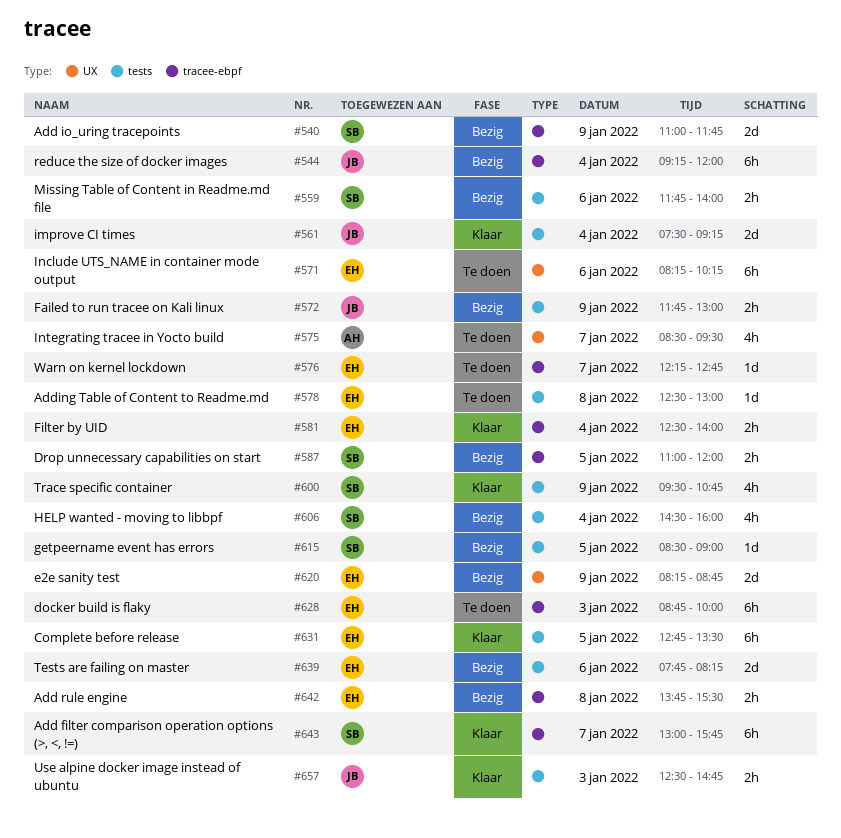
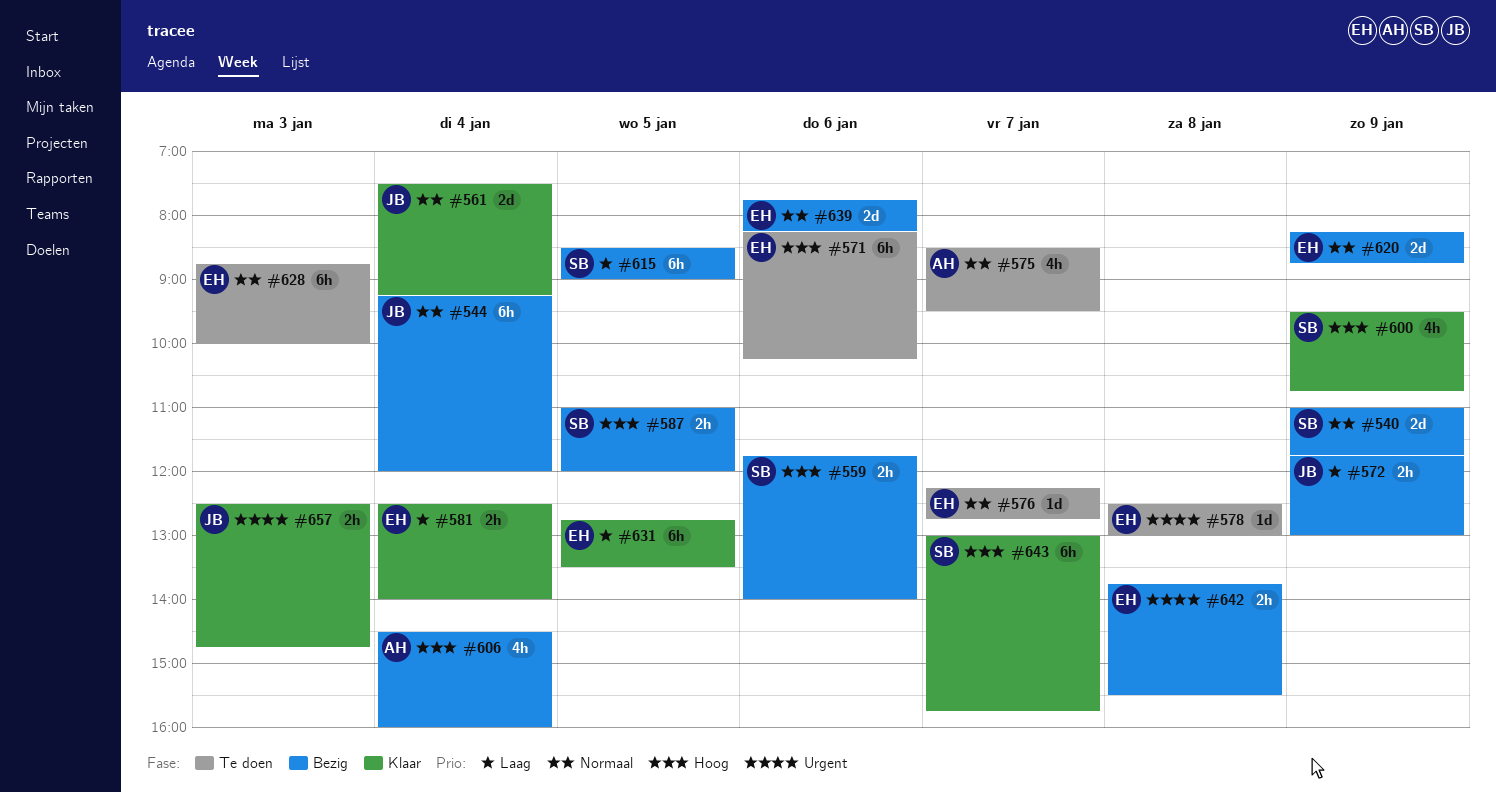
#606, owner: SB -> AH
#615, estimate: 1d -> 6h

